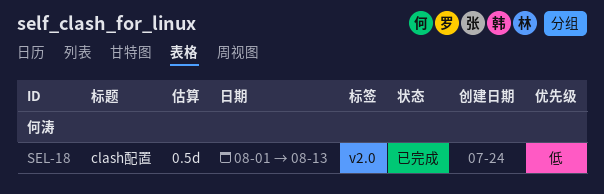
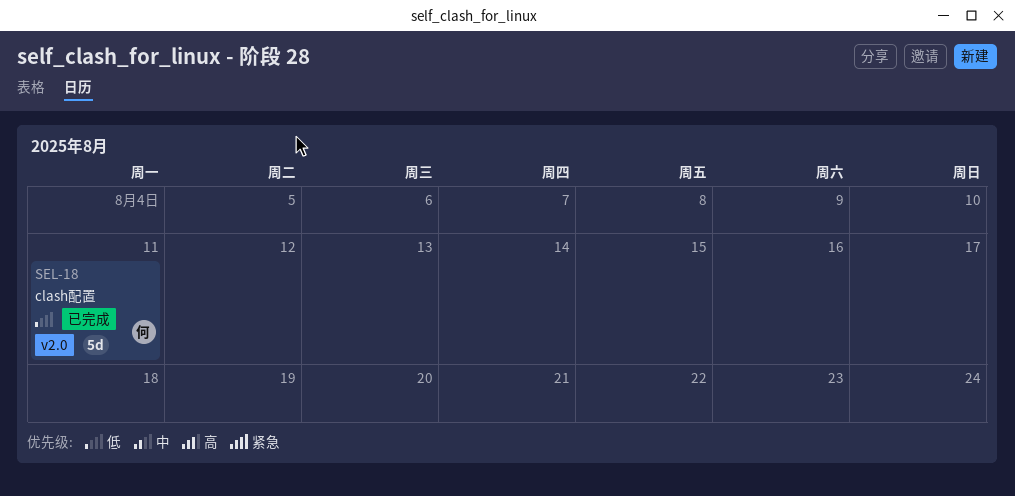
SEL-18, estimate: 0.5d -> 5d
SEL-18, due: Aug 13 -> Aug 11

